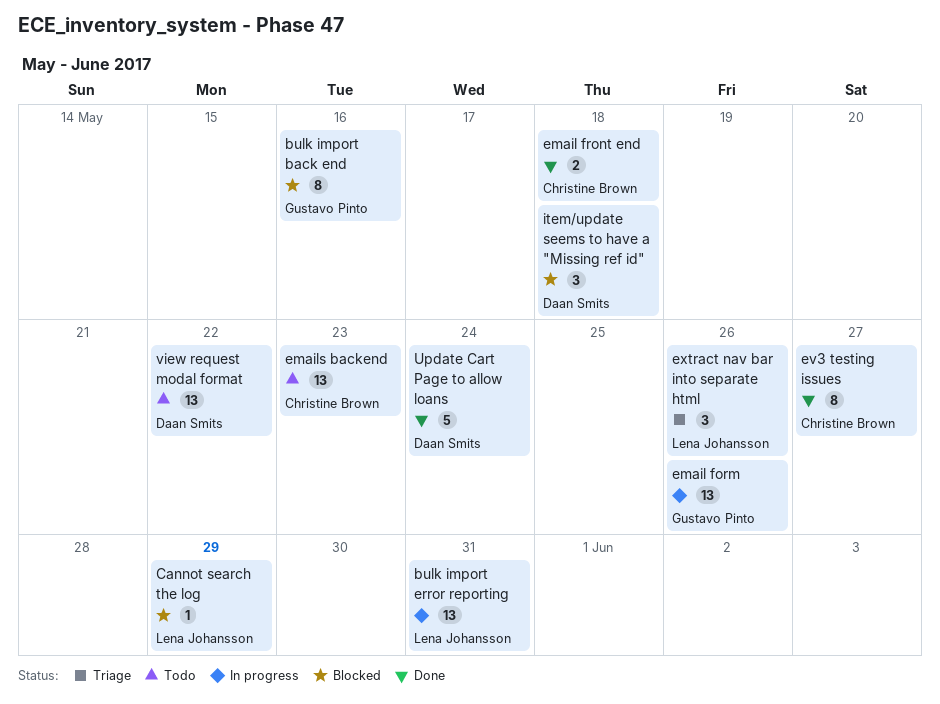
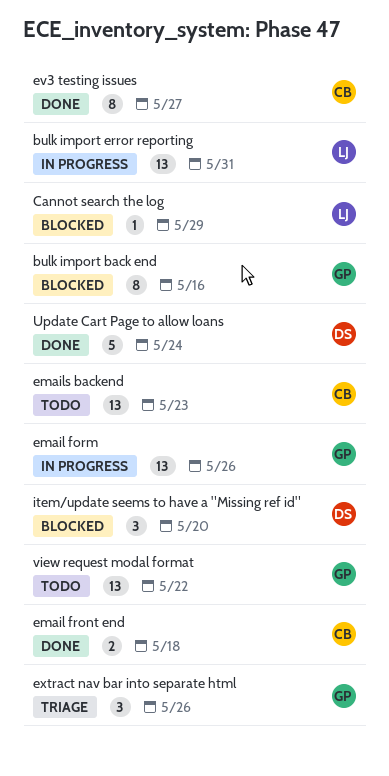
extract nav bar into separate html, owner: Lena Johansson -> Gustavo Pinto
item/update seems to have a "Missing ref id", due: May 18 -> May 20
view request modal format, owner: Daan Smits -> Gustavo Pinto

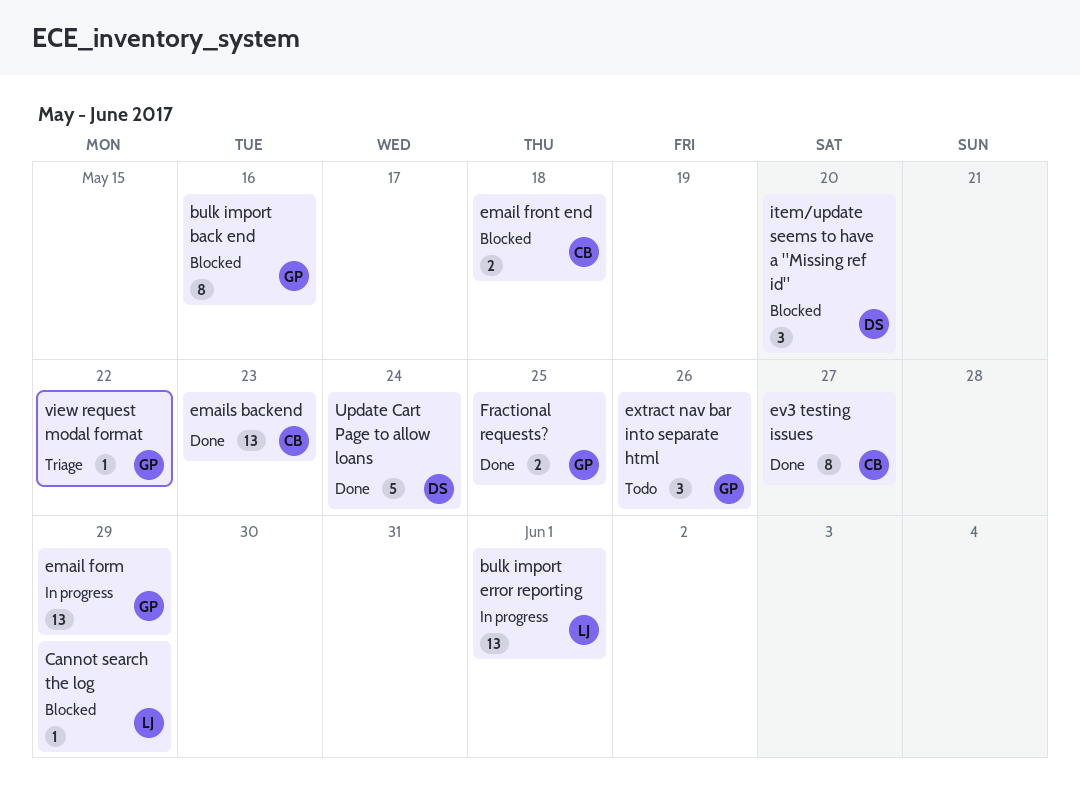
bulk import error reporting, due: May 31 -> Jun 1
email form, due: May 26 -> May 29
email front end, status: Done -> Blocked
emails backend, status: Todo -> Done
extract nav bar into separate html, status: Triage -> Todo
Fractional requests?: none -> present
view request modal format, status: Todo -> Triage
view request modal format, estimate: 13 -> 1

